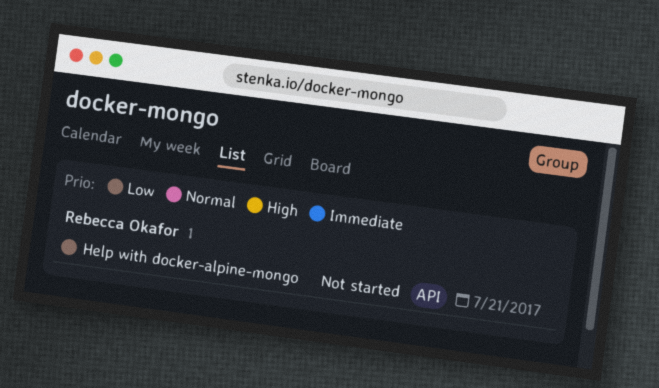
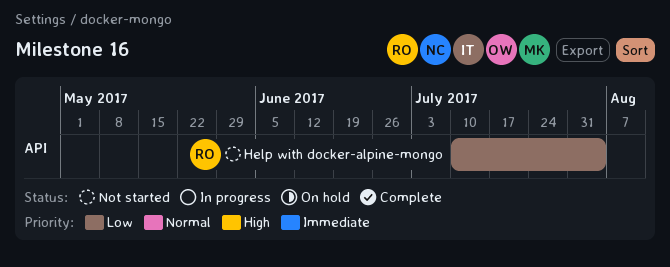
Help with docker-alpine-mongo, due: Jul 21 -> Aug 4

